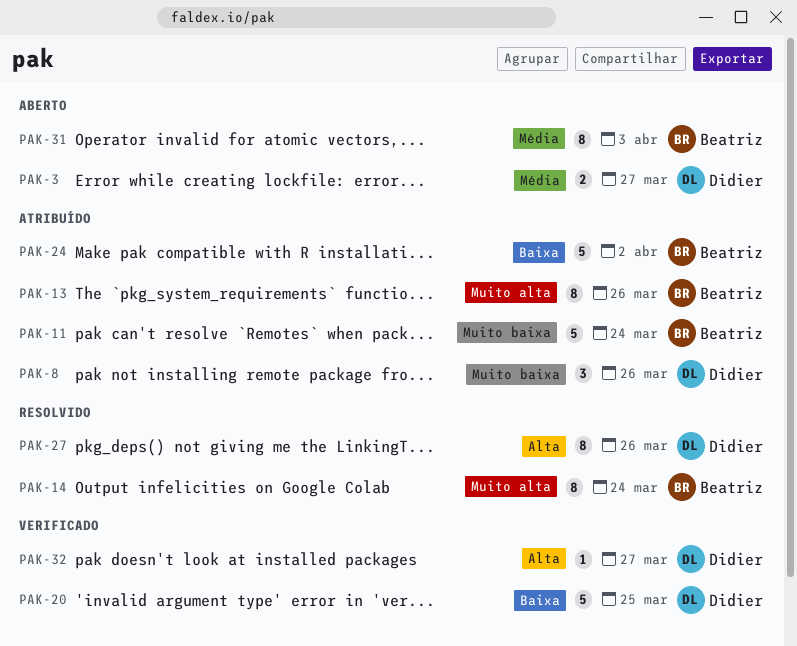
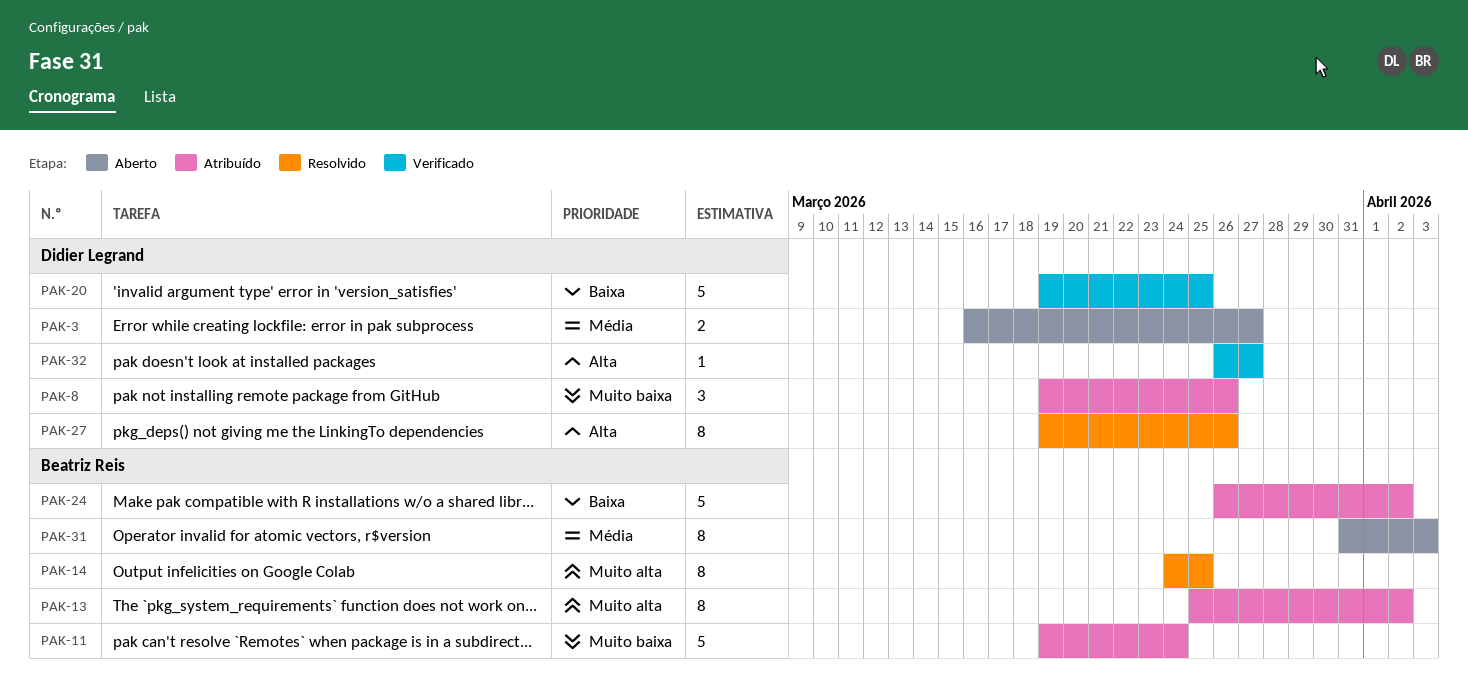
PAK-13, due: Mar 26 -> Apr 2
PAK-14, due: Mar 24 -> Mar 25

